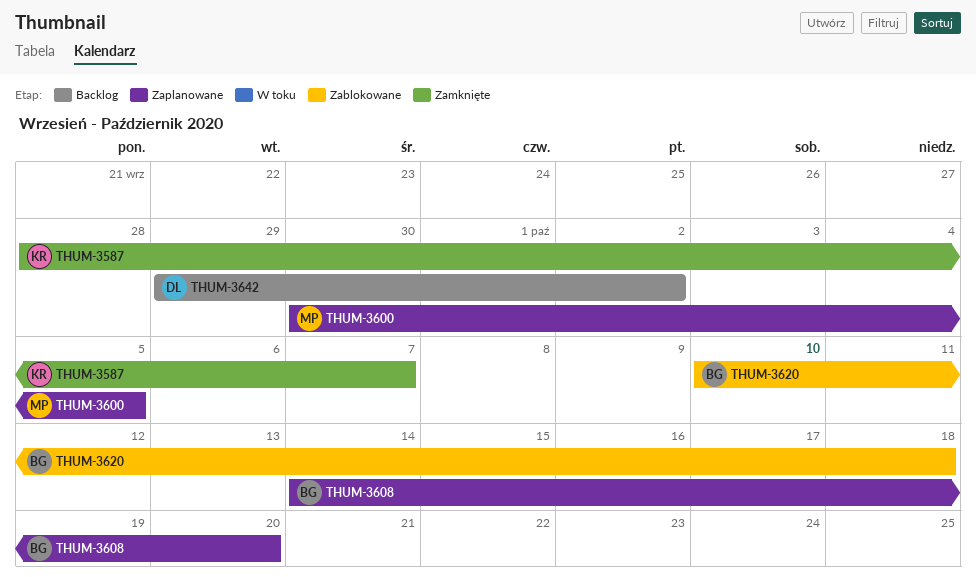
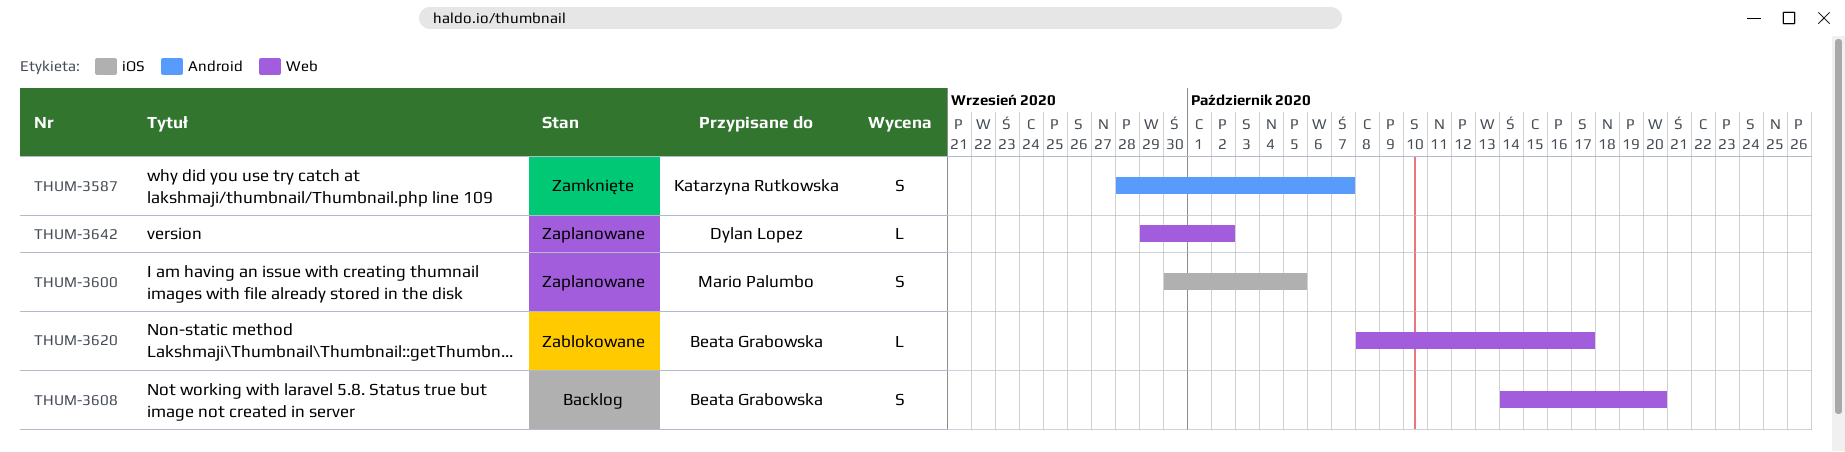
THUM-3608, status: Zaplanowane -> Backlog
THUM-3620, start: Oct 10 -> Oct 8
THUM-3620, due: Oct 18 -> Oct 17
THUM-3642, status: Backlog -> Zaplanowane

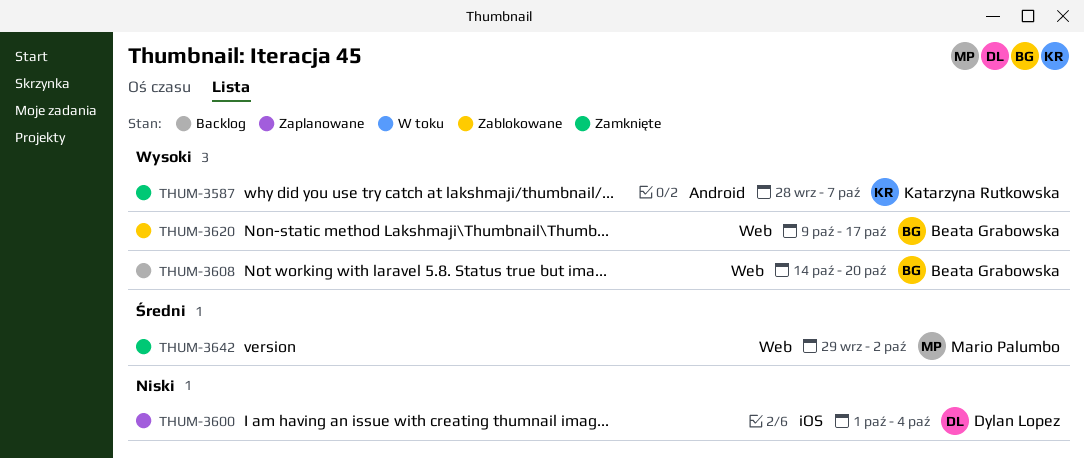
THUM-3600, owner: Mario Palumbo -> Dylan Lopez
THUM-3600, start: Sep 30 -> Oct 1
THUM-3600, due: Oct 5 -> Oct 4
THUM-3620, start: Oct 8 -> Oct 9
THUM-3642, status: Zaplanowane -> Zamknięte
THUM-3642, owner: Dylan Lopez -> Mario Palumbo

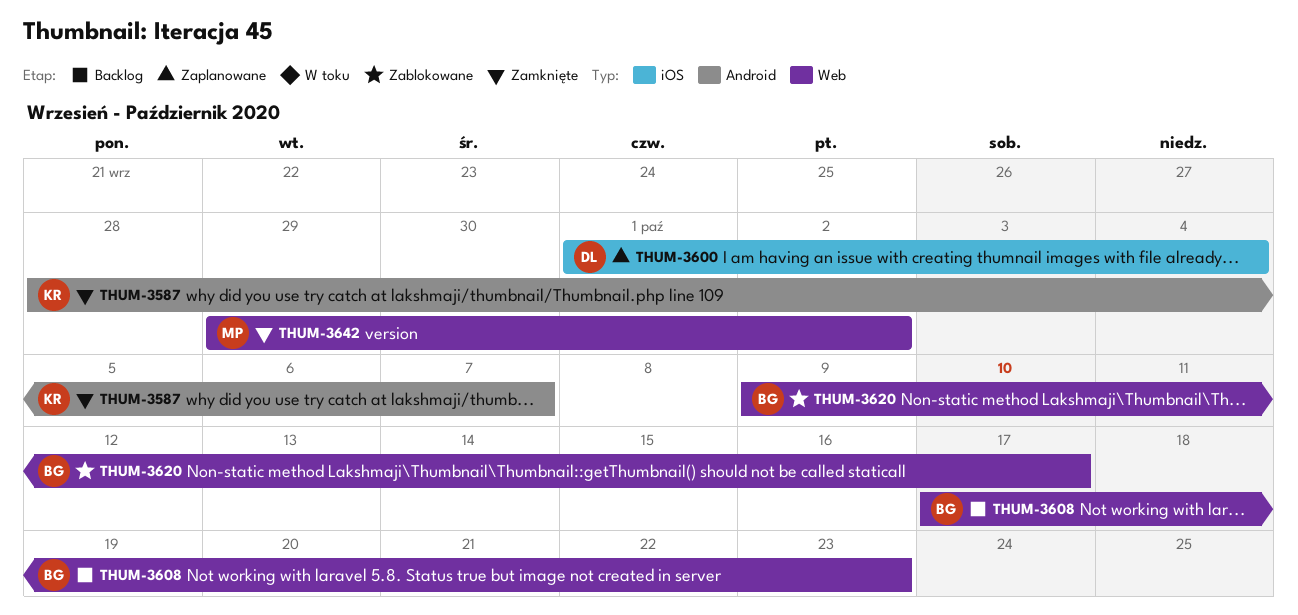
THUM-3608, start: Oct 14 -> Oct 17
THUM-3608, due: Oct 20 -> Oct 23

